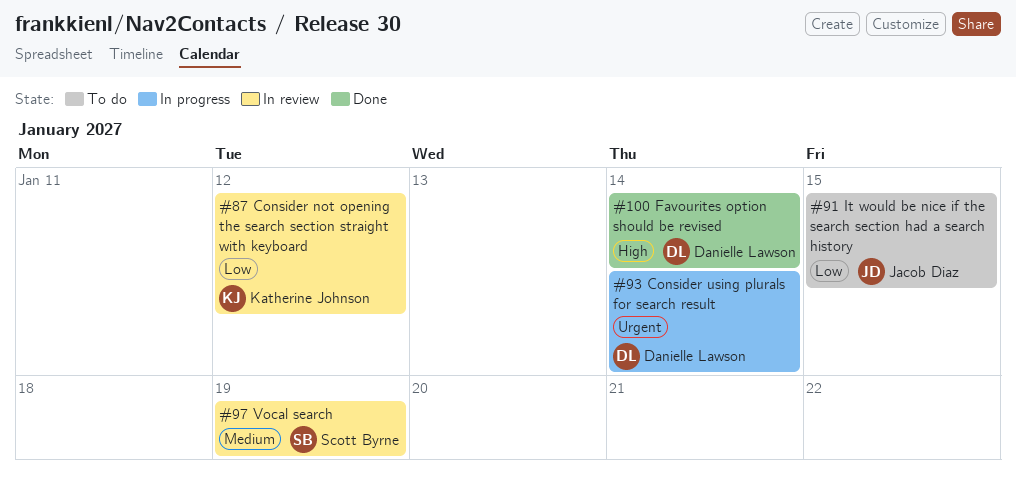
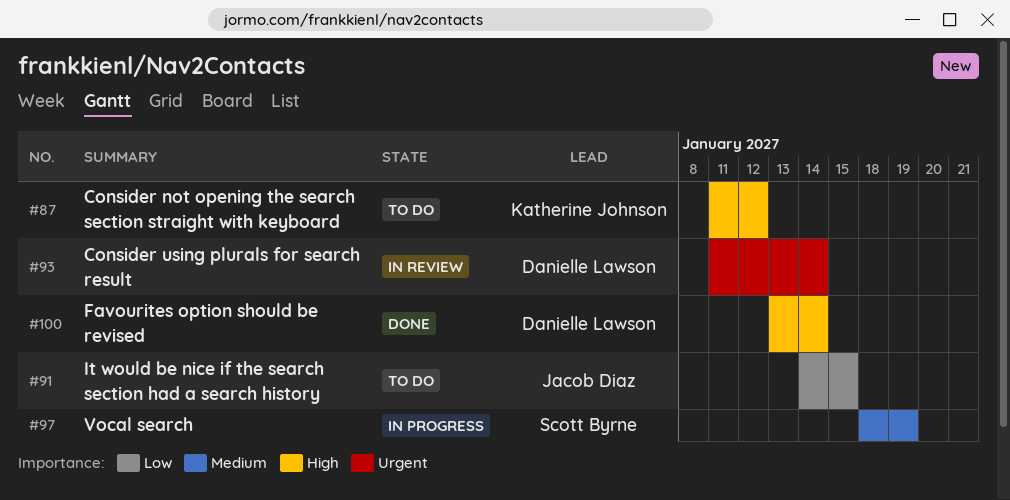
#87, status: In review -> To do
#87, priority: Low -> High
#93, status: In progress -> In review
#97, status: In review -> In progress

